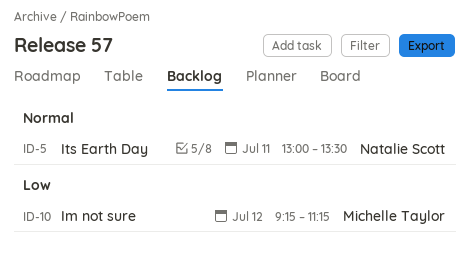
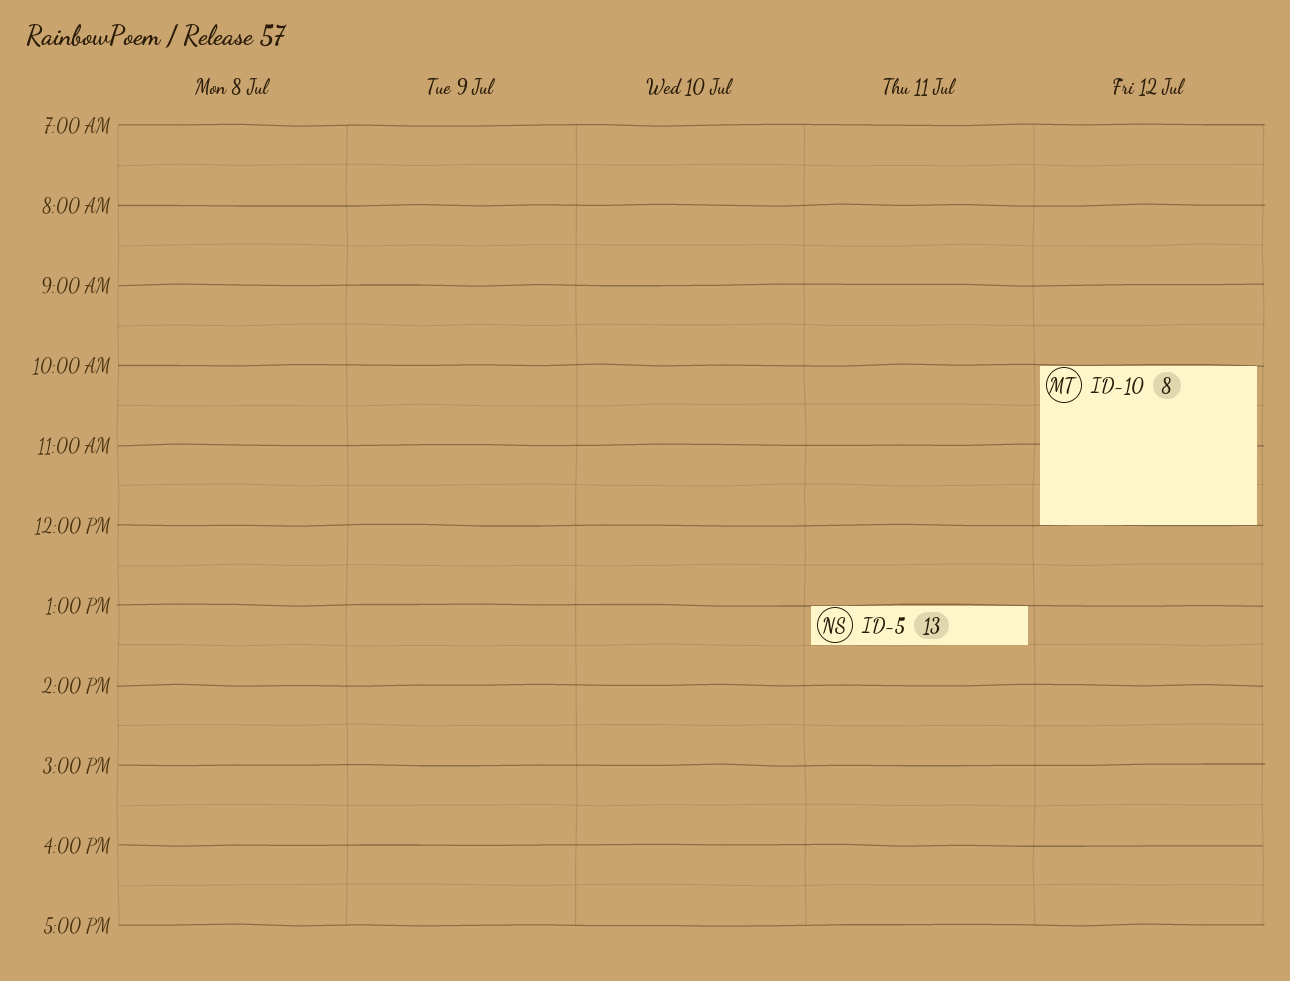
ID-10, begins: 09:15 -> 10:00
ID-10, ends: 11:15 -> 12:00

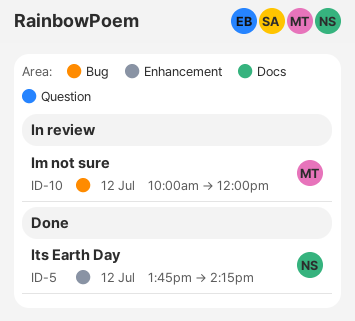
ID-5, day: Jul 11 -> Jul 12
ID-5, begins: 13:00 -> 13:45
ID-5, ends: 13:30 -> 14:15

